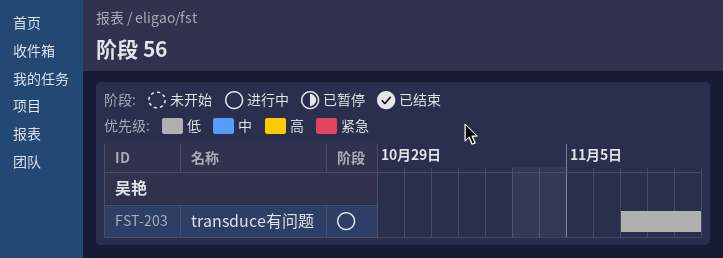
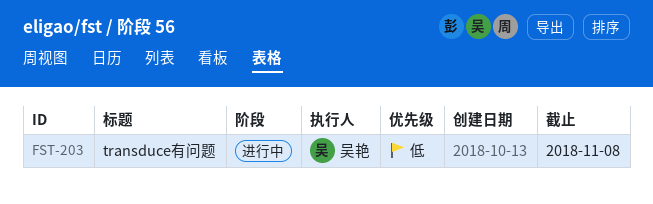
FST-203, due: Nov 9 -> Nov 8

